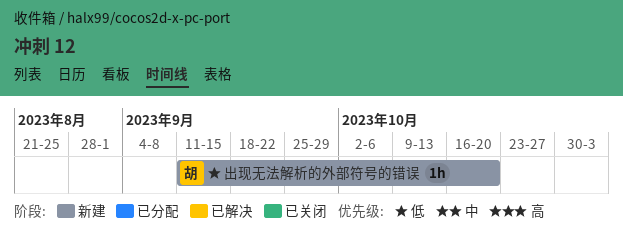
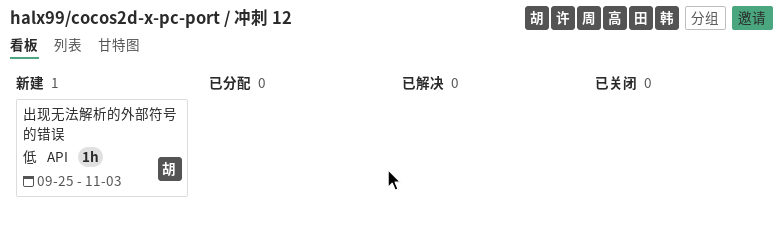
出现无法解析的外部符号的错误, start: Sep 11 -> Sep 25
出现无法解析的外部符号的错误, due: Oct 20 -> Nov 3

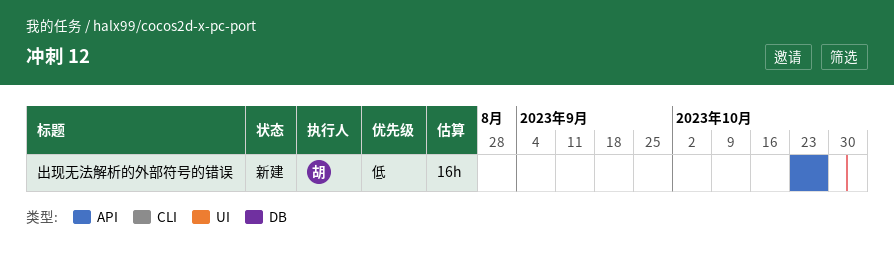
出现无法解析的外部符号的错误, estimate: 1h -> 16h
出现无法解析的外部符号的错误, start: Sep 25 -> Oct 23
出现无法解析的外部符号的错误, due: Nov 3 -> Oct 27

